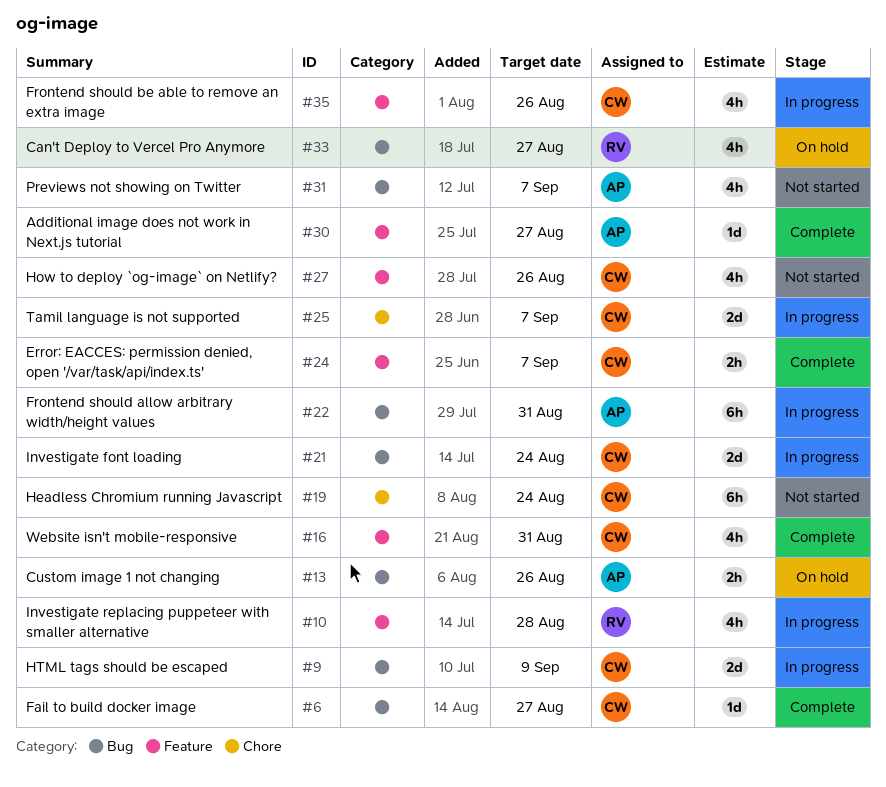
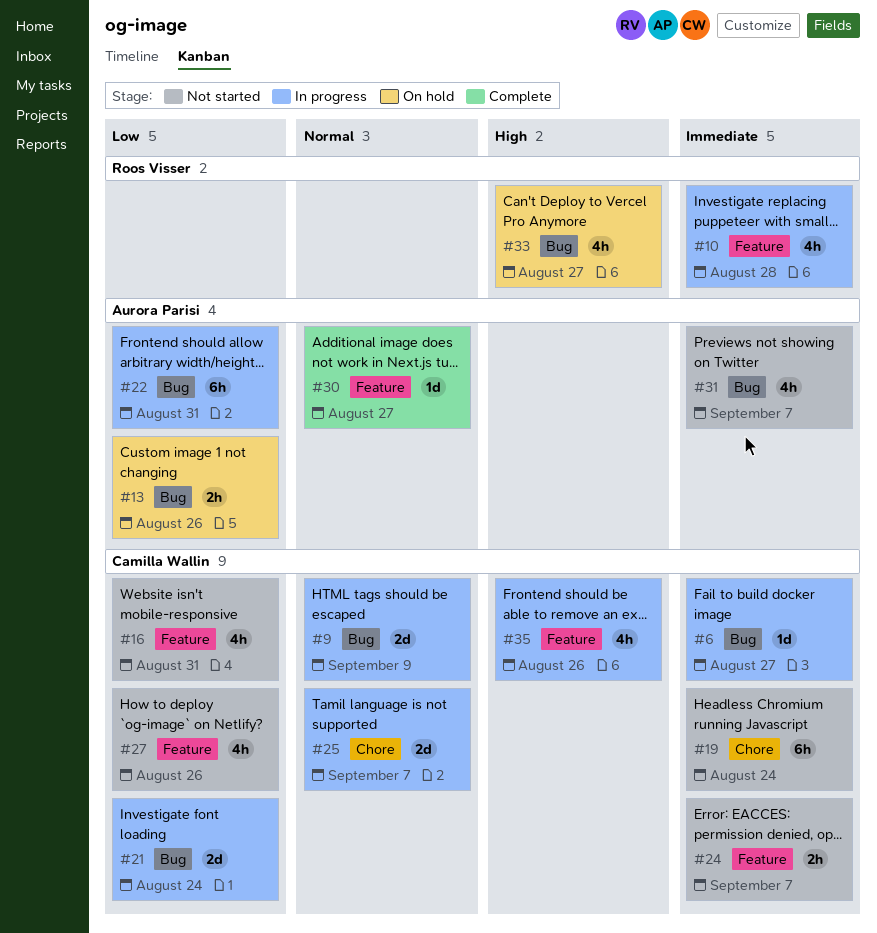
#6, status: Complete -> In progress
#16, status: Complete -> Not started
#24, status: Complete -> Not started

